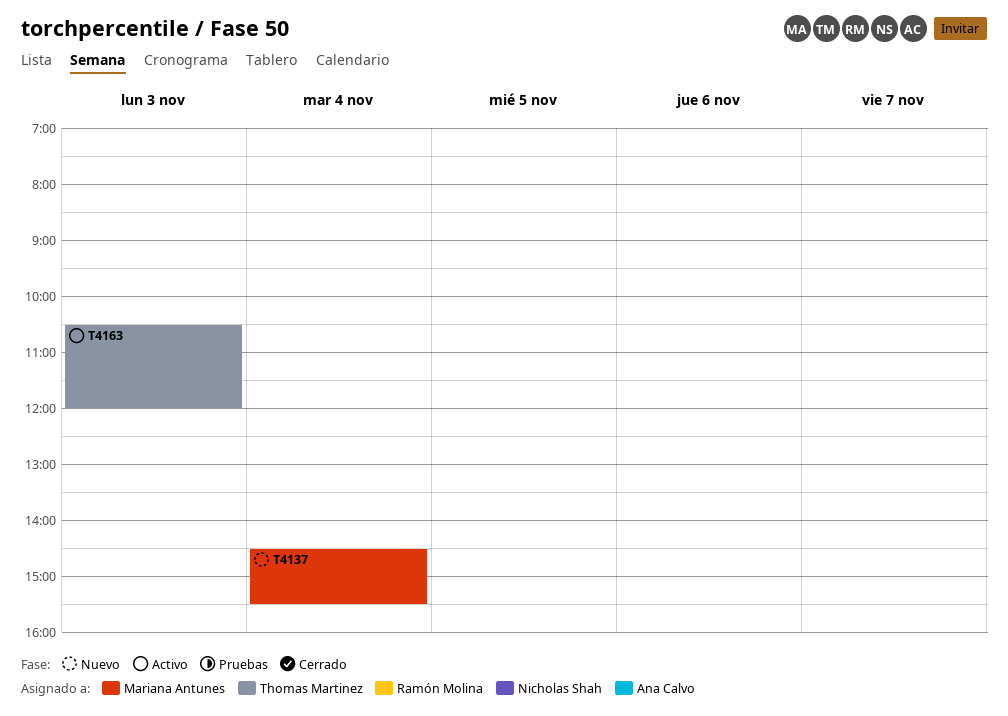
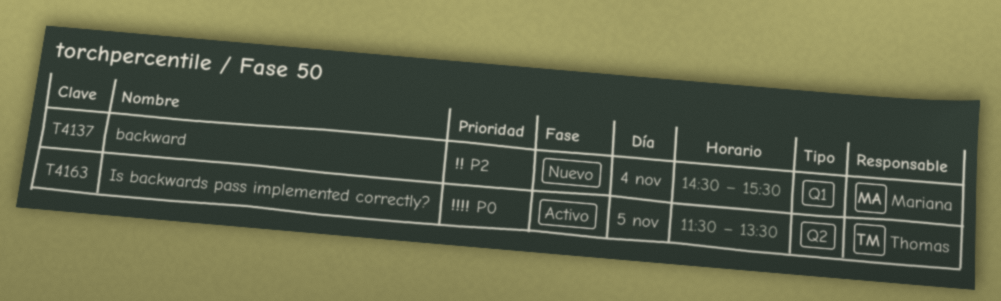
T4163, day: Nov 3 -> Nov 5
T4163, begins: 10:30 -> 11:30
T4163, ends: 12:00 -> 13:30

